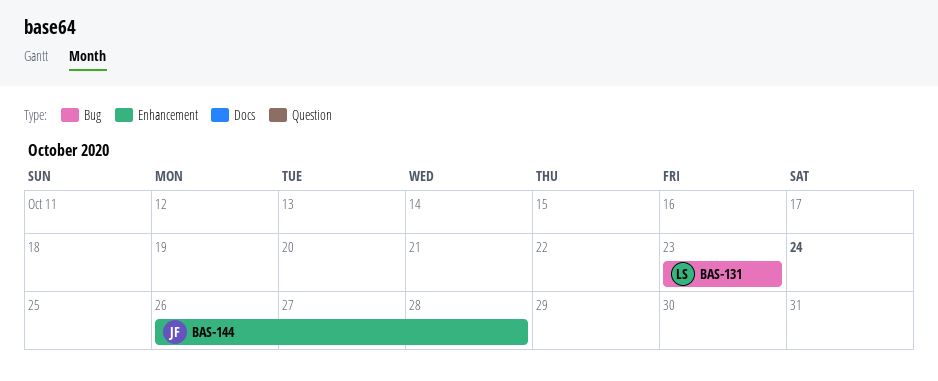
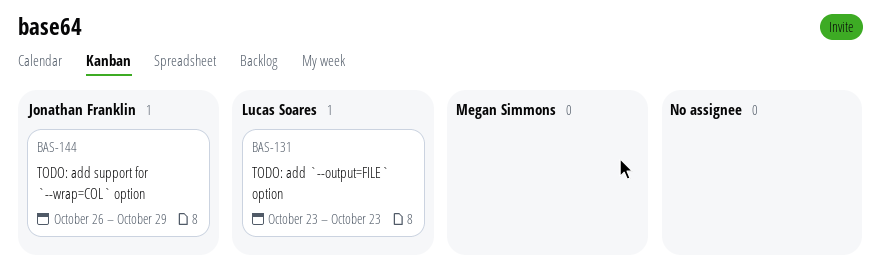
BAS-144, due: Oct 28 -> Oct 29

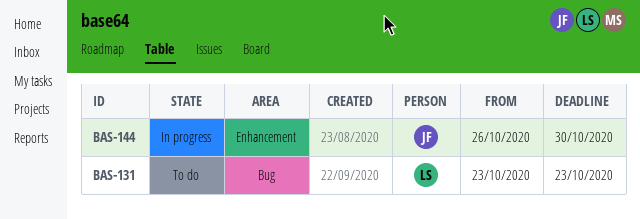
BAS-144, due: Oct 29 -> Oct 30

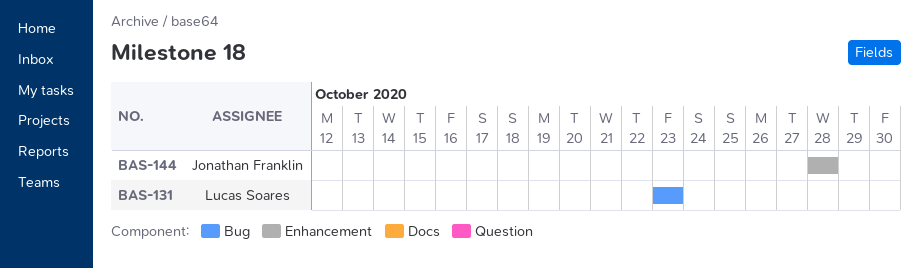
BAS-144, start: Oct 26 -> Oct 28
BAS-144, due: Oct 30 -> Oct 28

